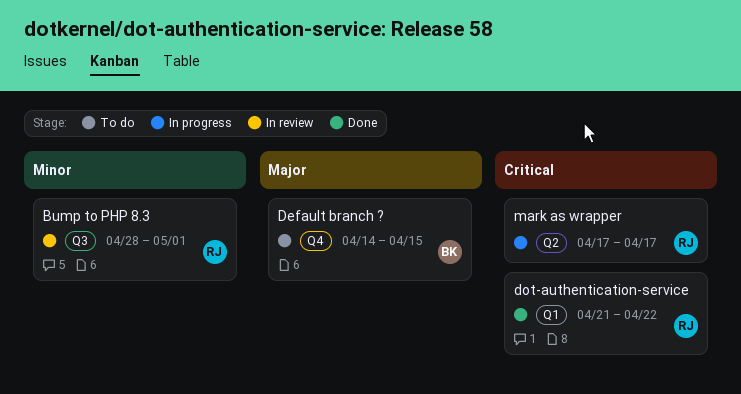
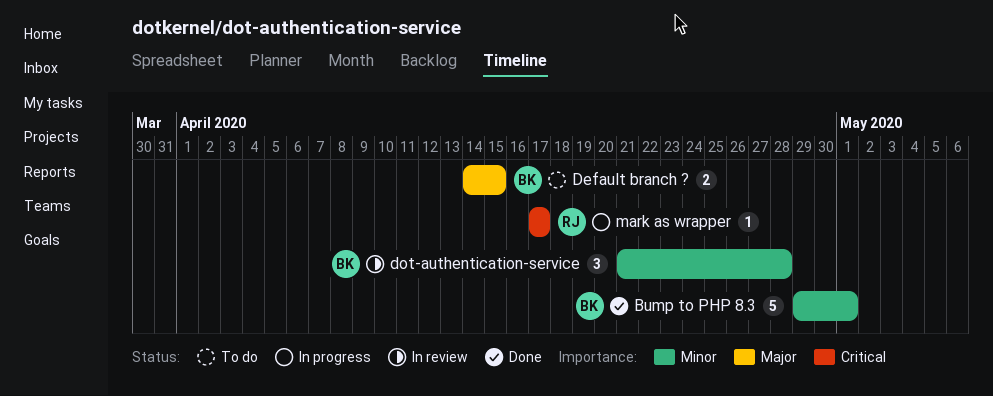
Bump to PHP 8.3, status: In review -> Done
Bump to PHP 8.3, owner: RJ -> BK
Bump to PHP 8.3, start: Apr 28 -> Apr 29
dot-authentication-service, status: Done -> In review
dot-authentication-service, owner: RJ -> BK
dot-authentication-service, priority: Critical -> Minor
dot-authentication-service, due: Apr 22 -> Apr 28

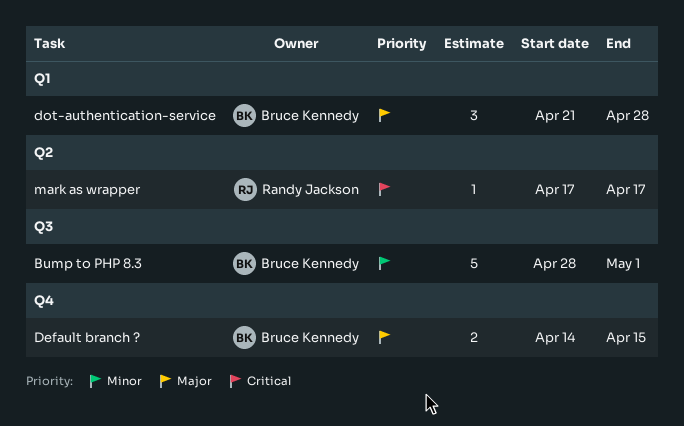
Bump to PHP 8.3, start: Apr 29 -> Apr 28
dot-authentication-service, priority: Minor -> Major

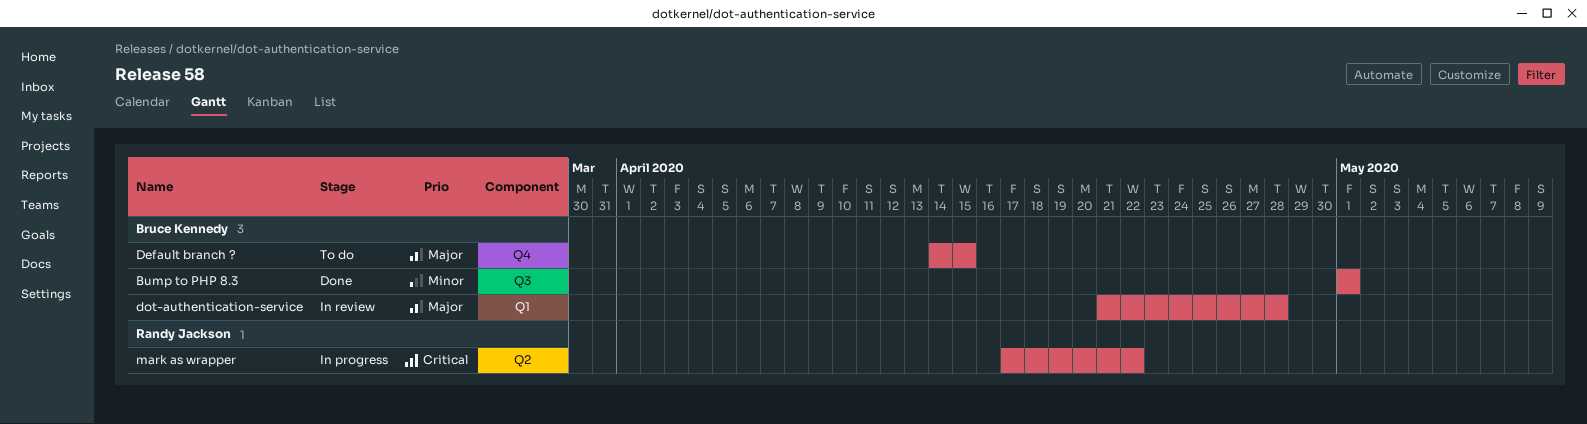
Bump to PHP 8.3, start: Apr 28 -> May 1
mark as wrapper, due: Apr 17 -> Apr 22

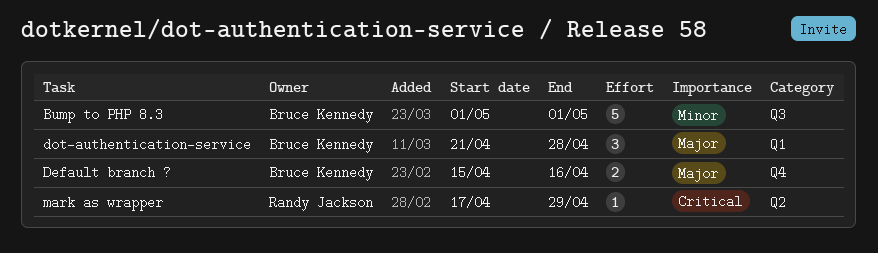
Default branch ?, start: Apr 14 -> Apr 15
Default branch ?, due: Apr 15 -> Apr 16
mark as wrapper, due: Apr 22 -> Apr 29

